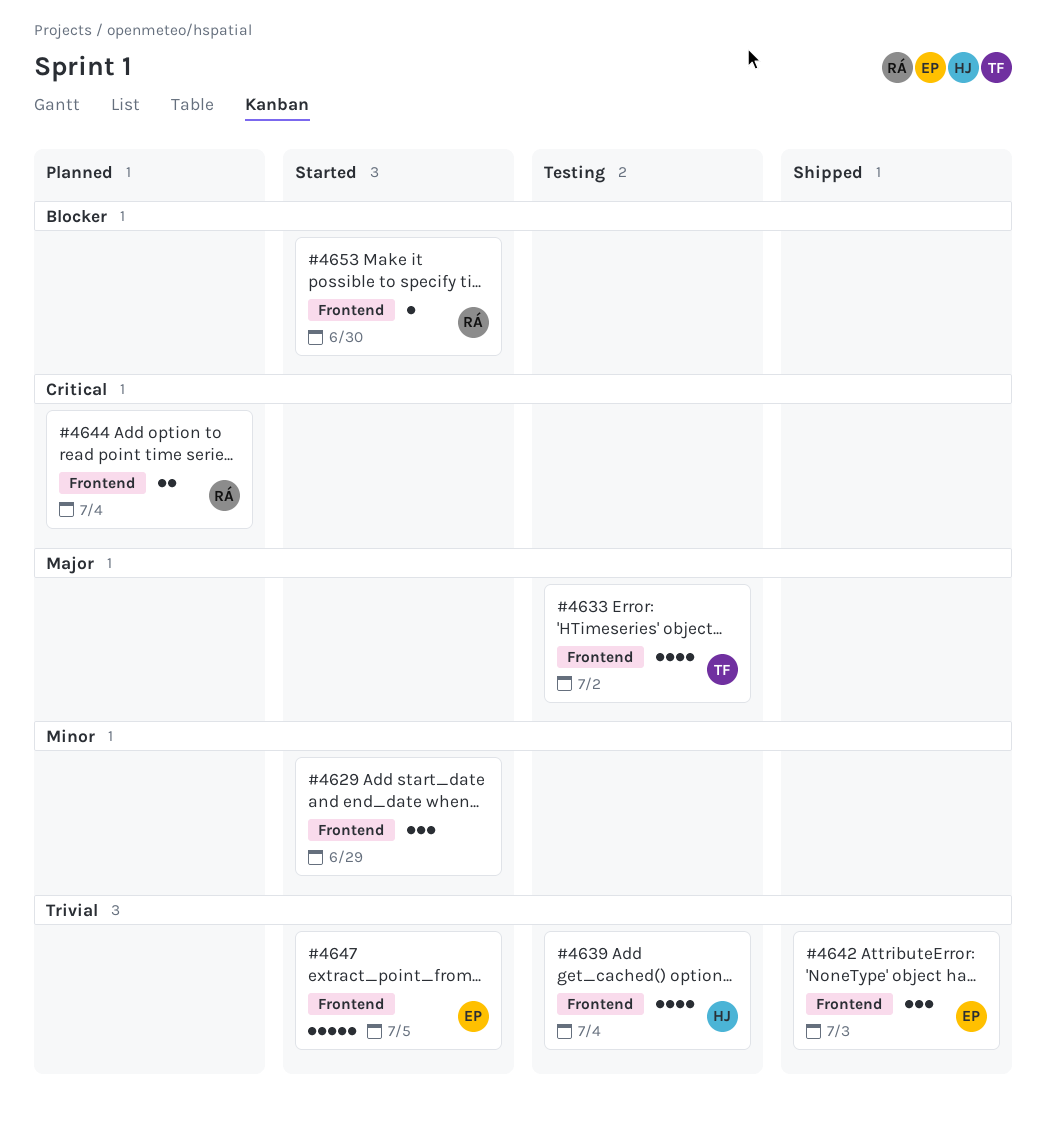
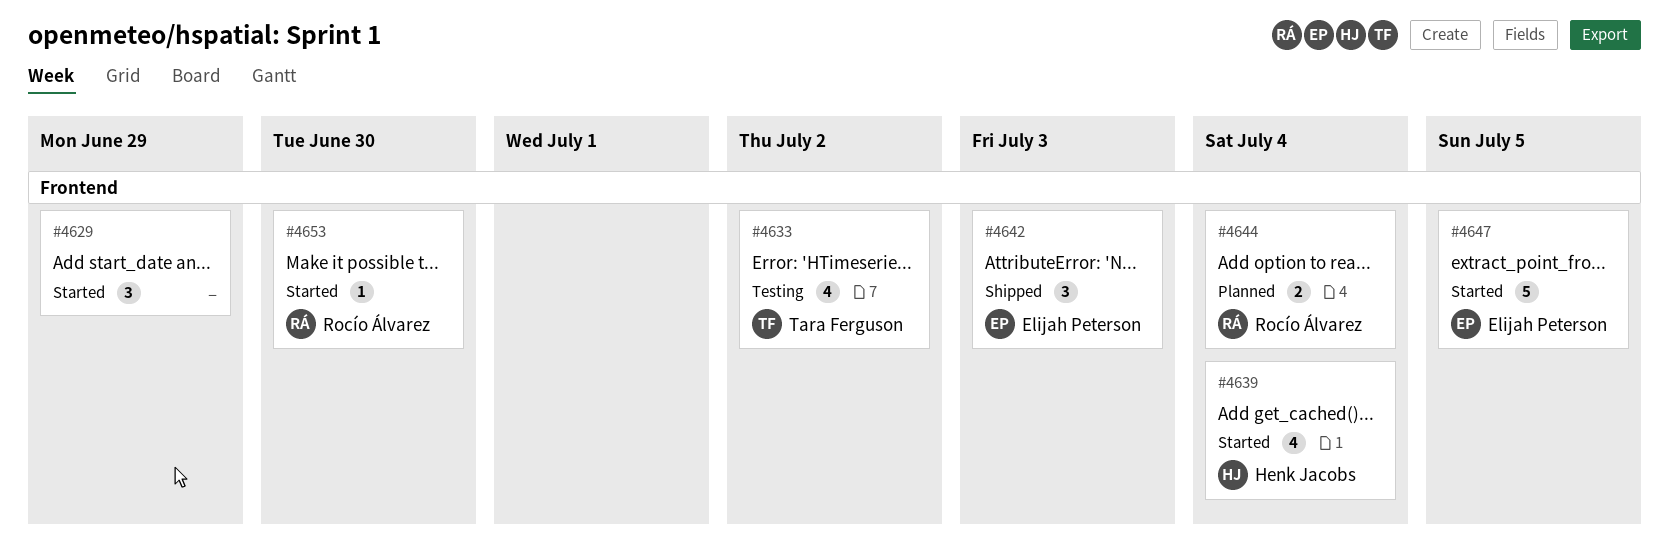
#4639, status: Testing -> Started

